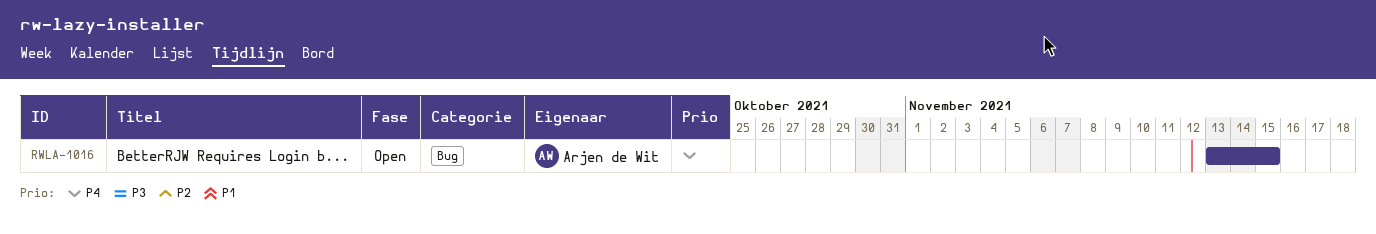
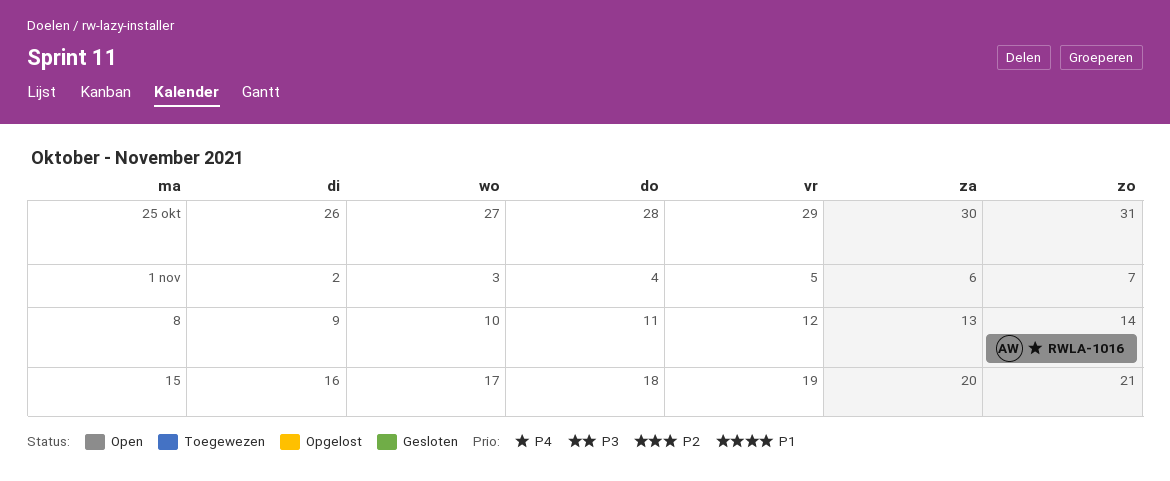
RWLA-1016, start: Nov 13 -> Nov 14
RWLA-1016, due: Nov 15 -> Nov 14

